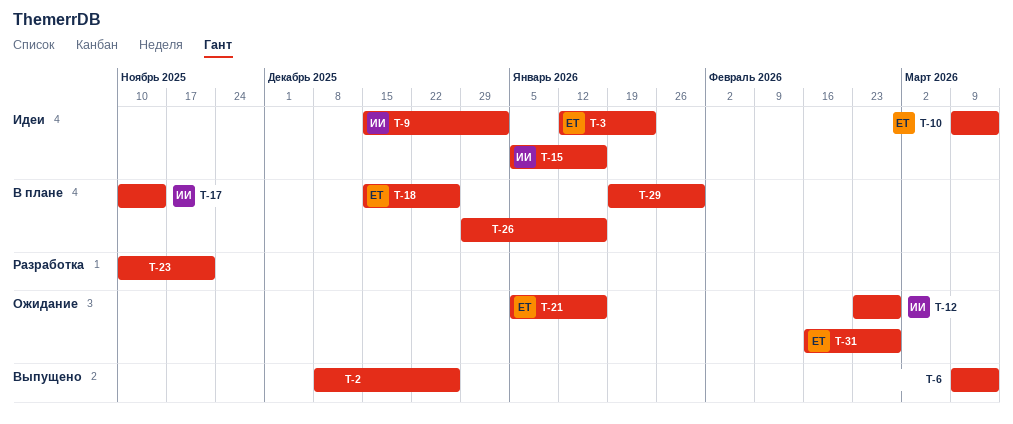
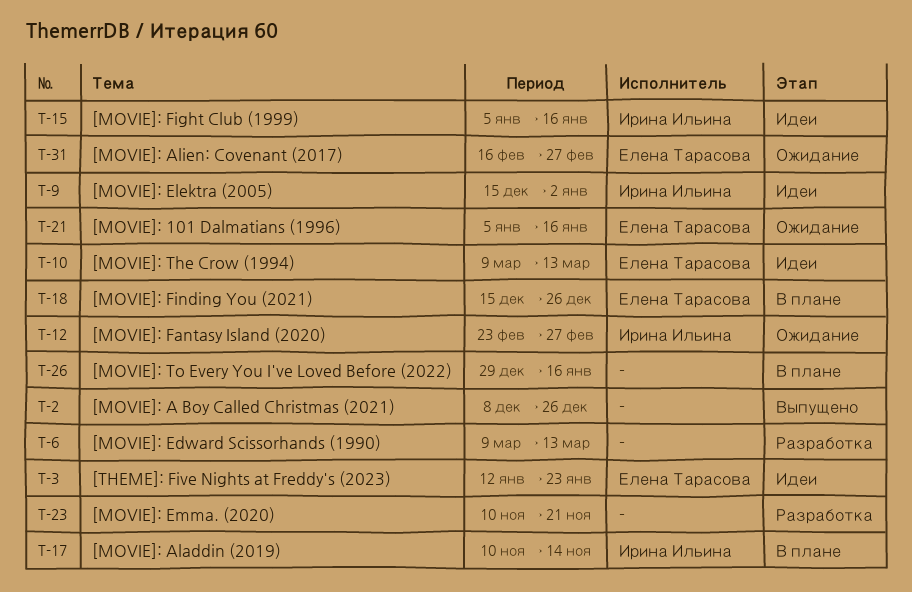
T-6, status: Выпущено -> Разработка
T-29: present -> none

